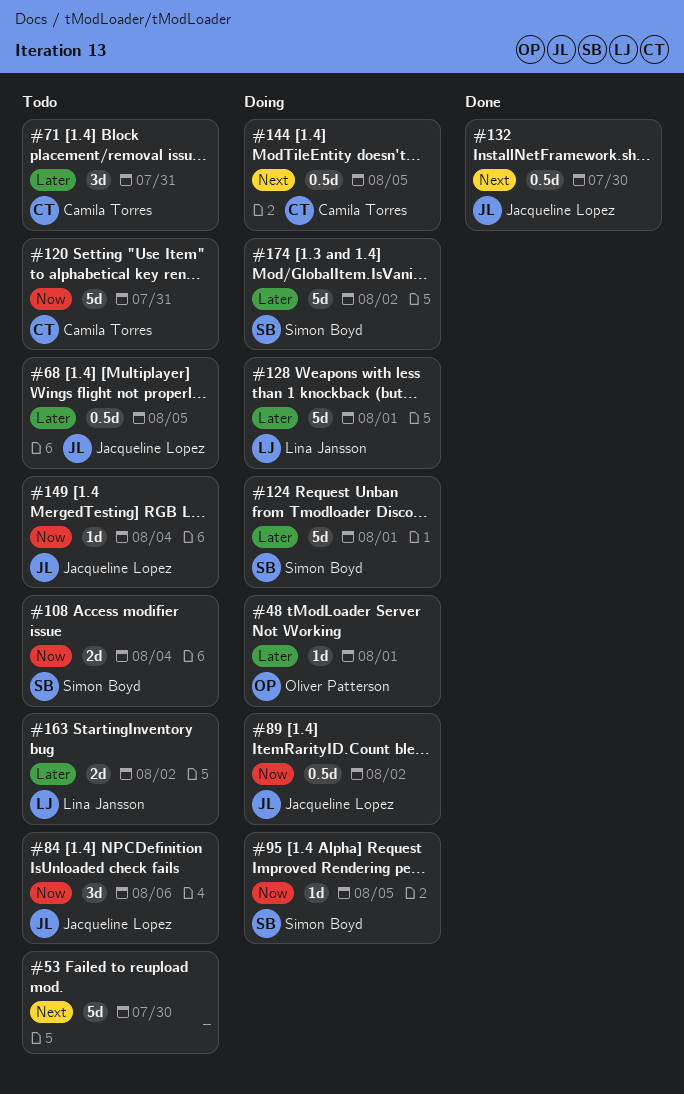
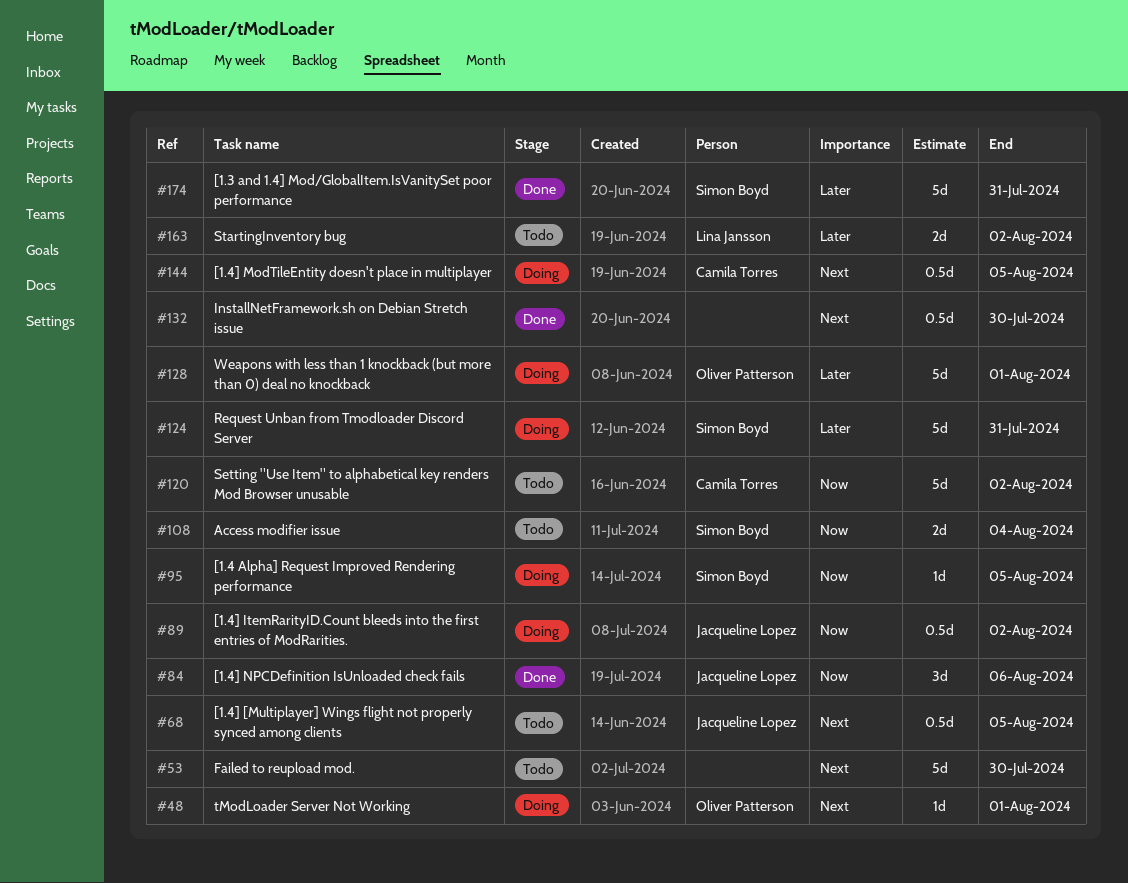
#48, priority: Later -> Next
#68, priority: Later -> Next
#71: present -> none
#84, status: Todo -> Done
#120, due: Jul 31 -> Aug 2
#124, due: Aug 1 -> Jul 31
#128, owner: Lina Jansson -> Oliver Patterson
#132, owner: Jacqueline Lopez -> none
#149: present -> none
#174, status: Doing -> Done
#174, due: Aug 2 -> Jul 31

